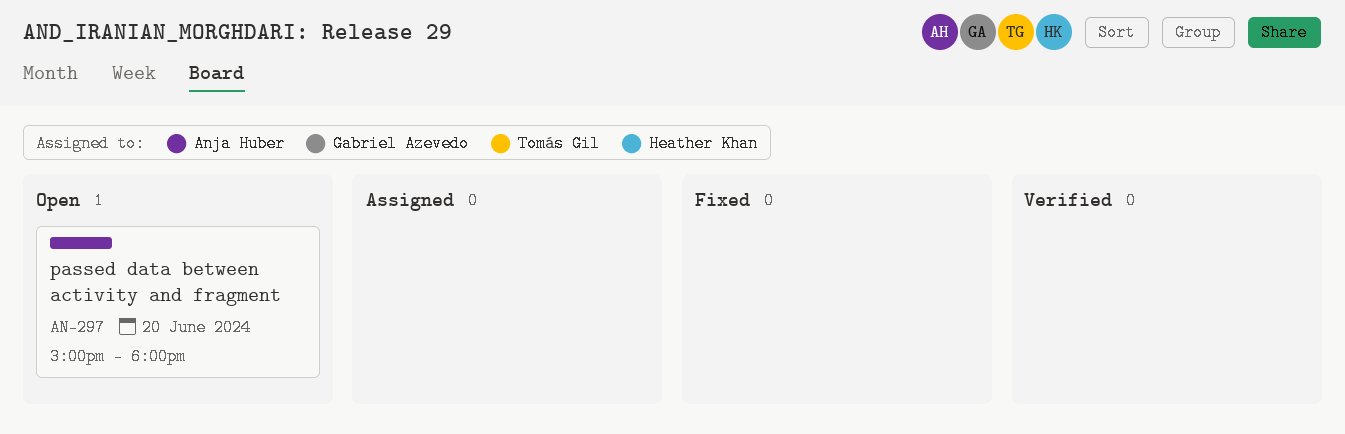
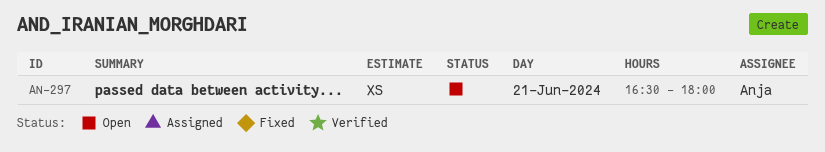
AN-297, day: Jun 20 -> Jun 21
AN-297, begins: 15:00 -> 16:30

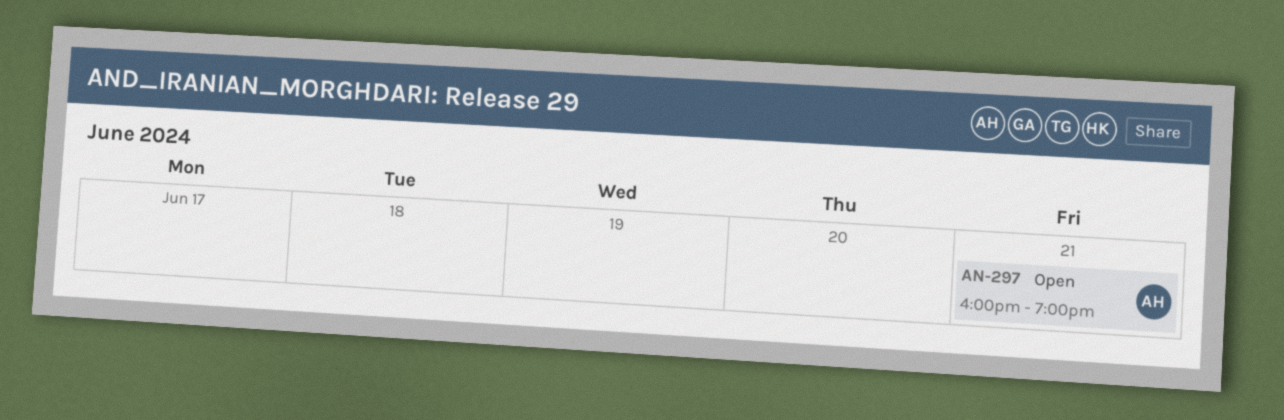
AN-297, begins: 16:30 -> 16:00
AN-297, ends: 18:00 -> 19:00

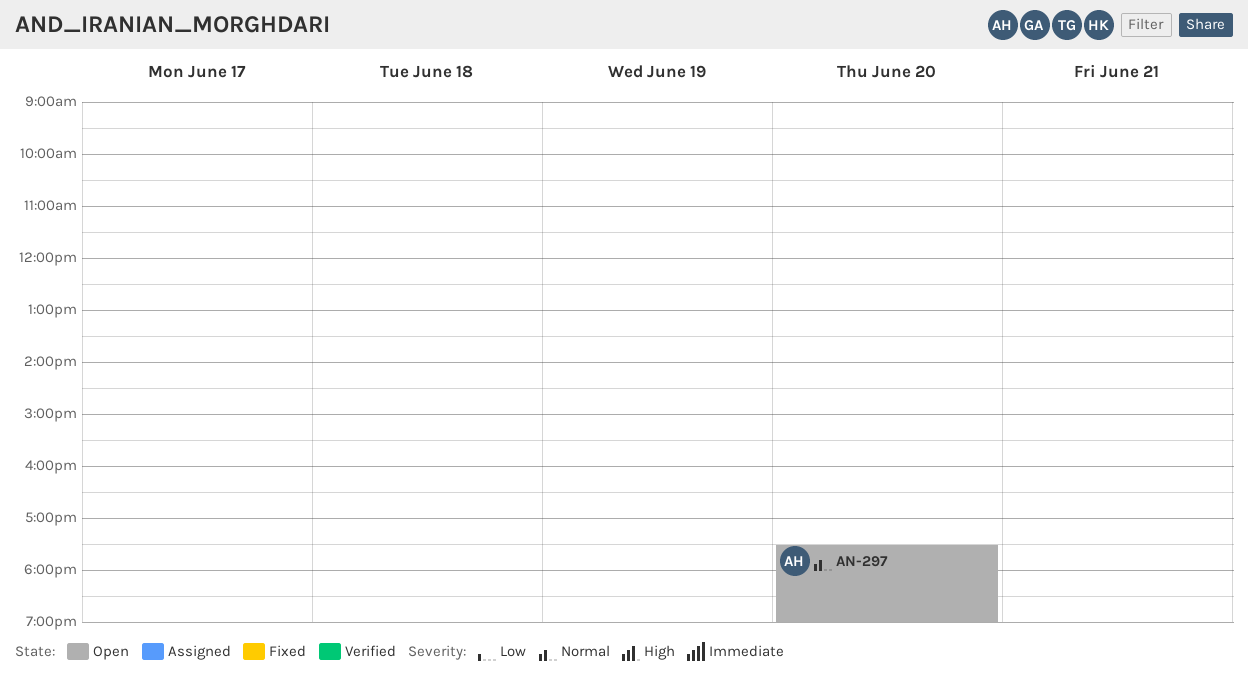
AN-297, day: Jun 21 -> Jun 20
AN-297, begins: 16:00 -> 17:30

